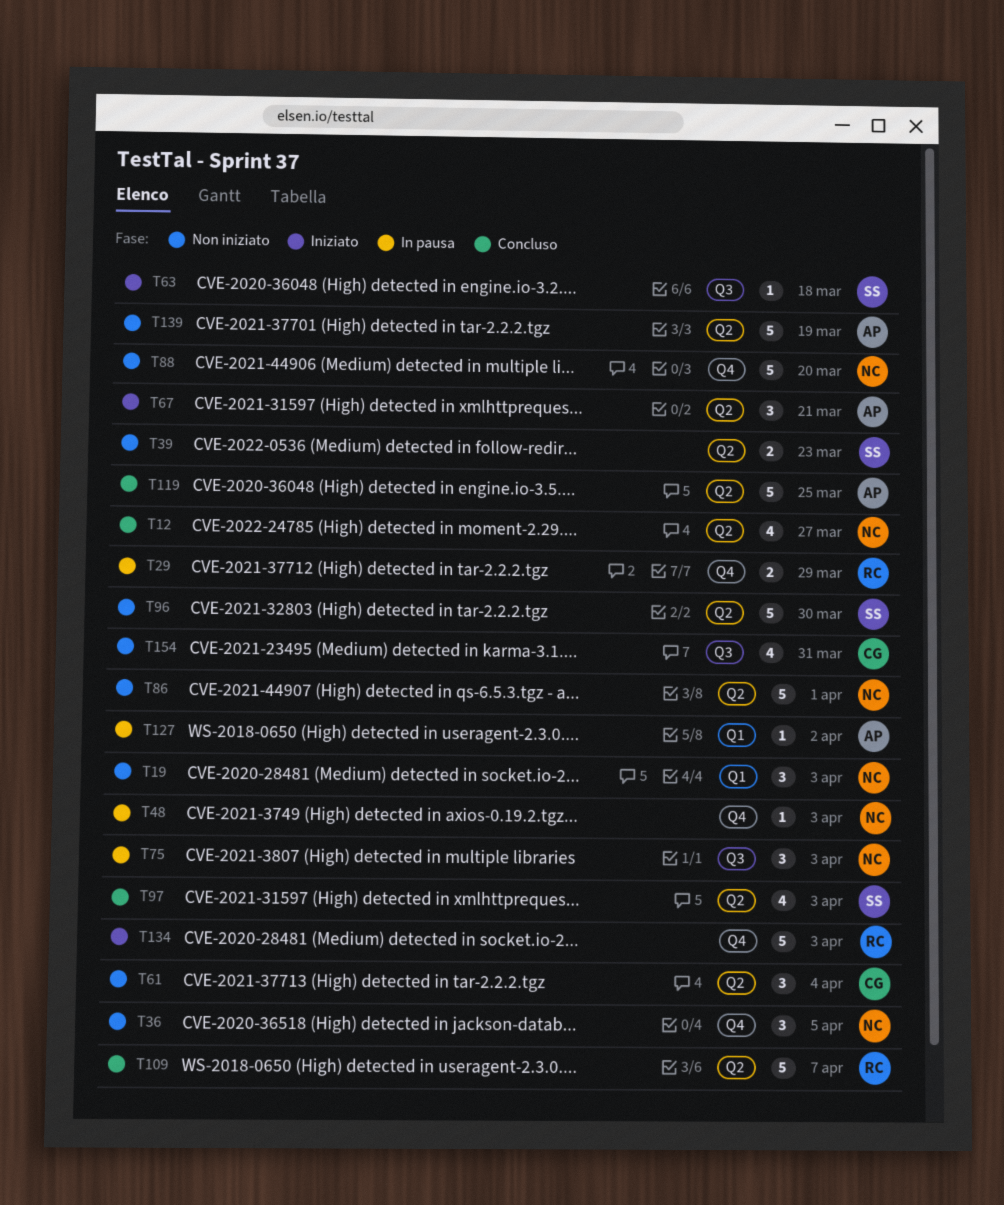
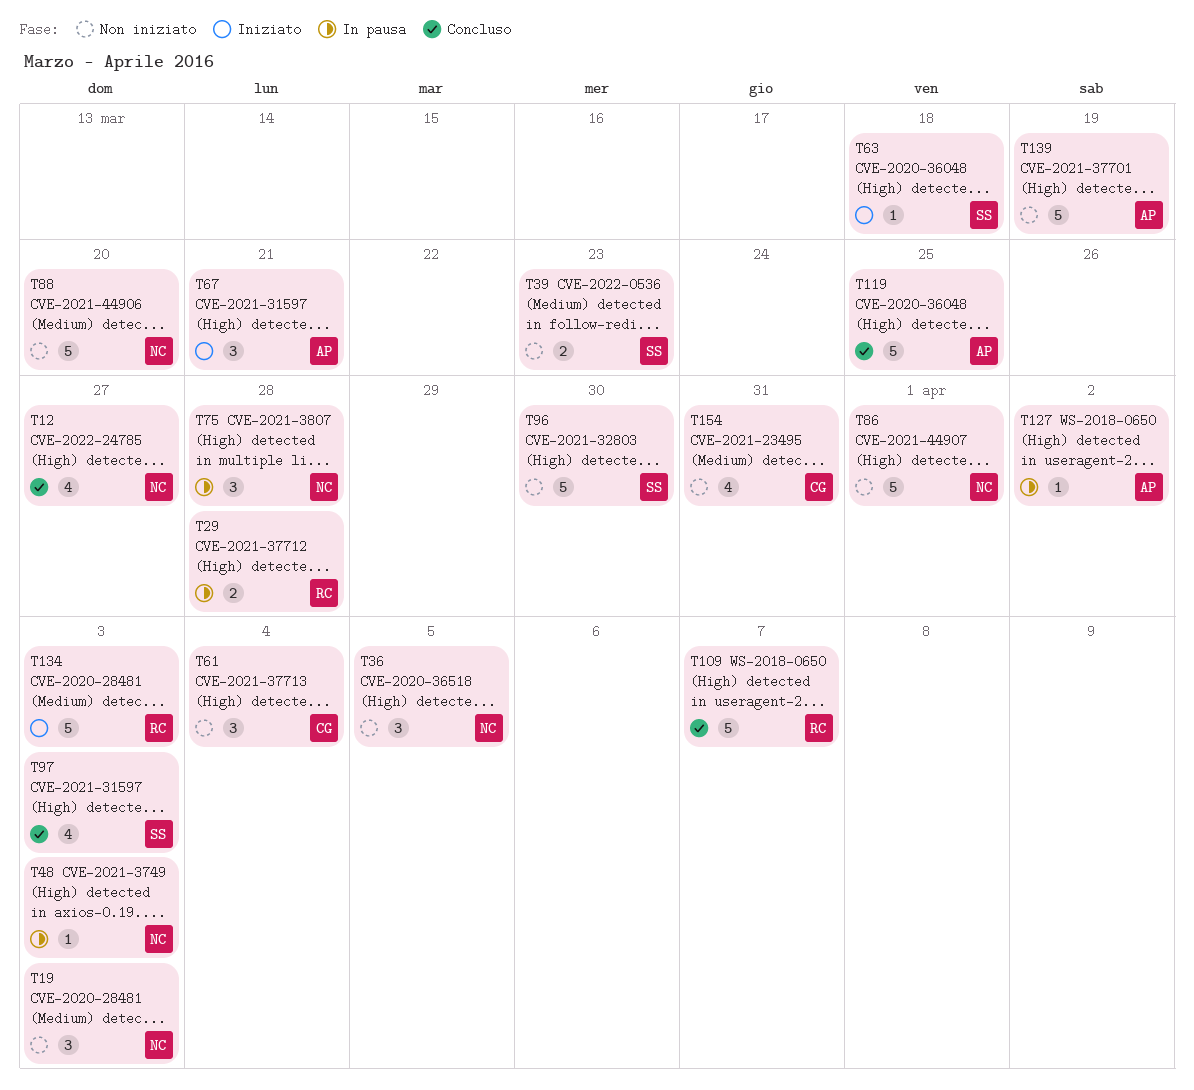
T29, due: Mar 29 -> Mar 28
T75, due: Apr 3 -> Mar 28

